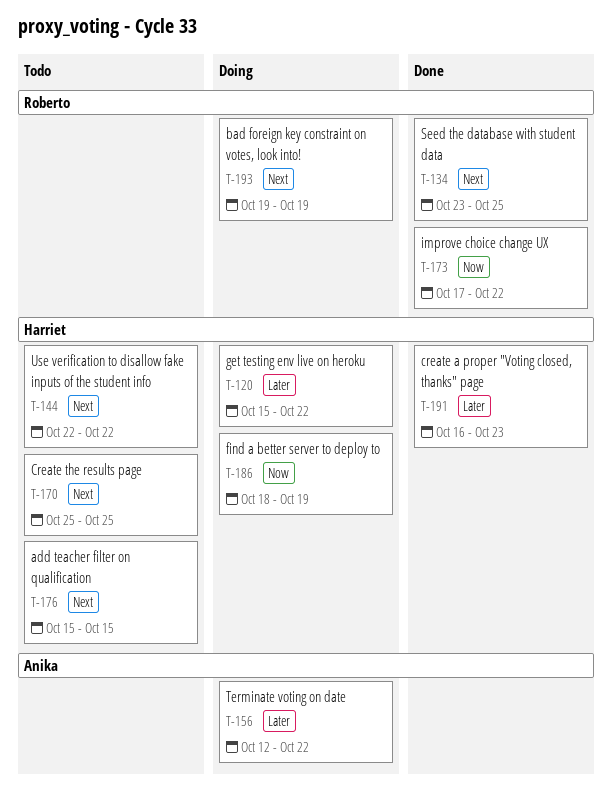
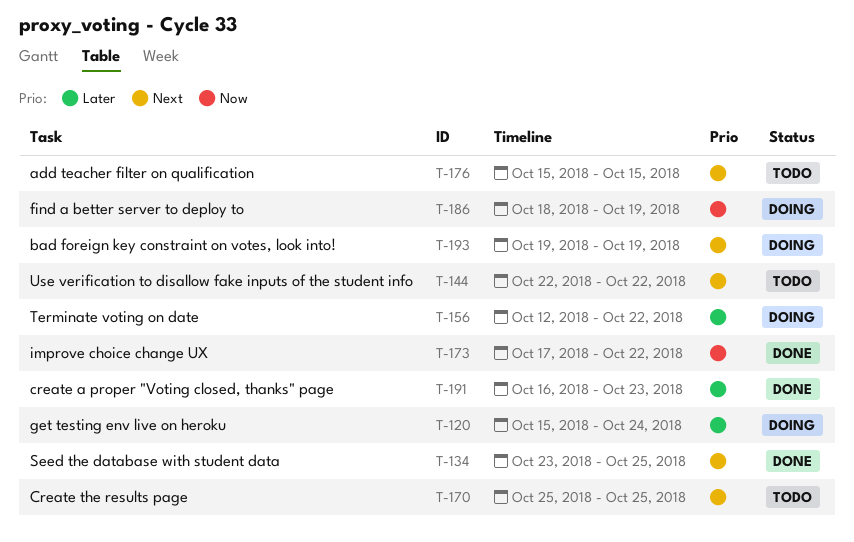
T-120, due: Oct 22 -> Oct 24

